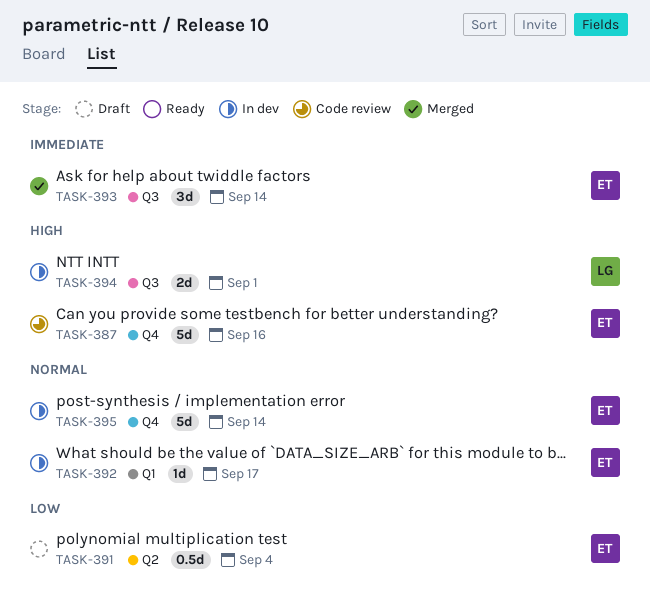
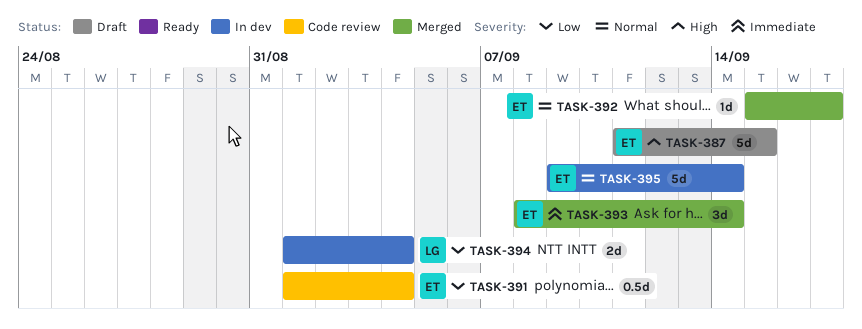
TASK-387, status: Code review -> Draft
TASK-387, due: Sep 16 -> Sep 15
TASK-391, status: Draft -> Code review
TASK-392, status: In dev -> Merged
TASK-394, priority: High -> Low
TASK-394, due: Sep 1 -> Sep 4

